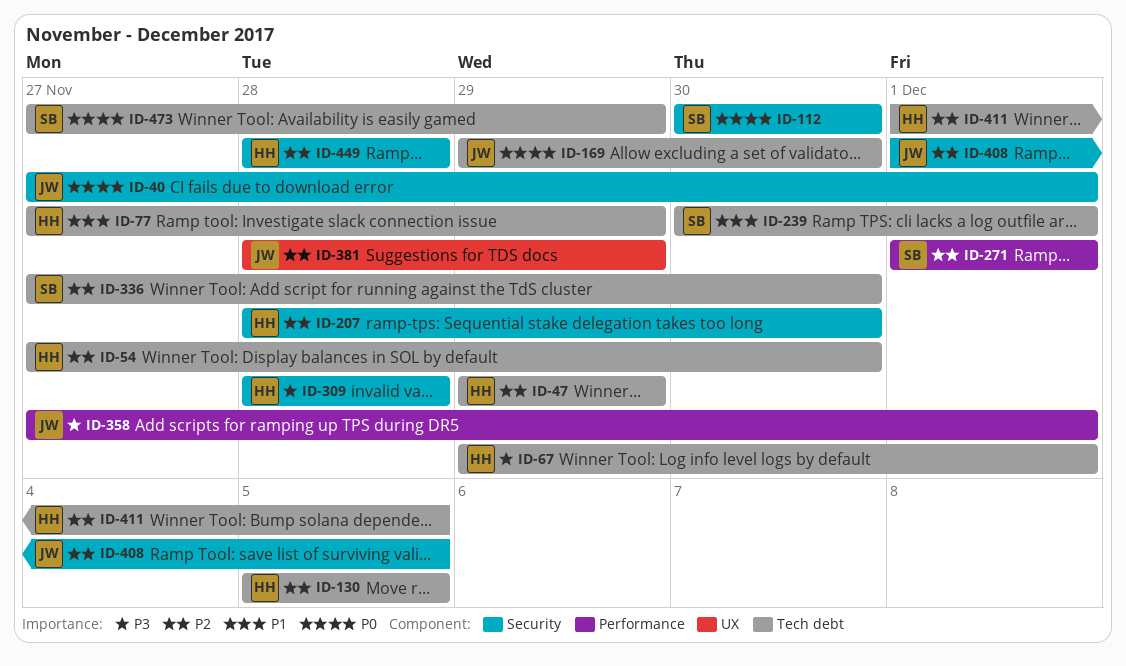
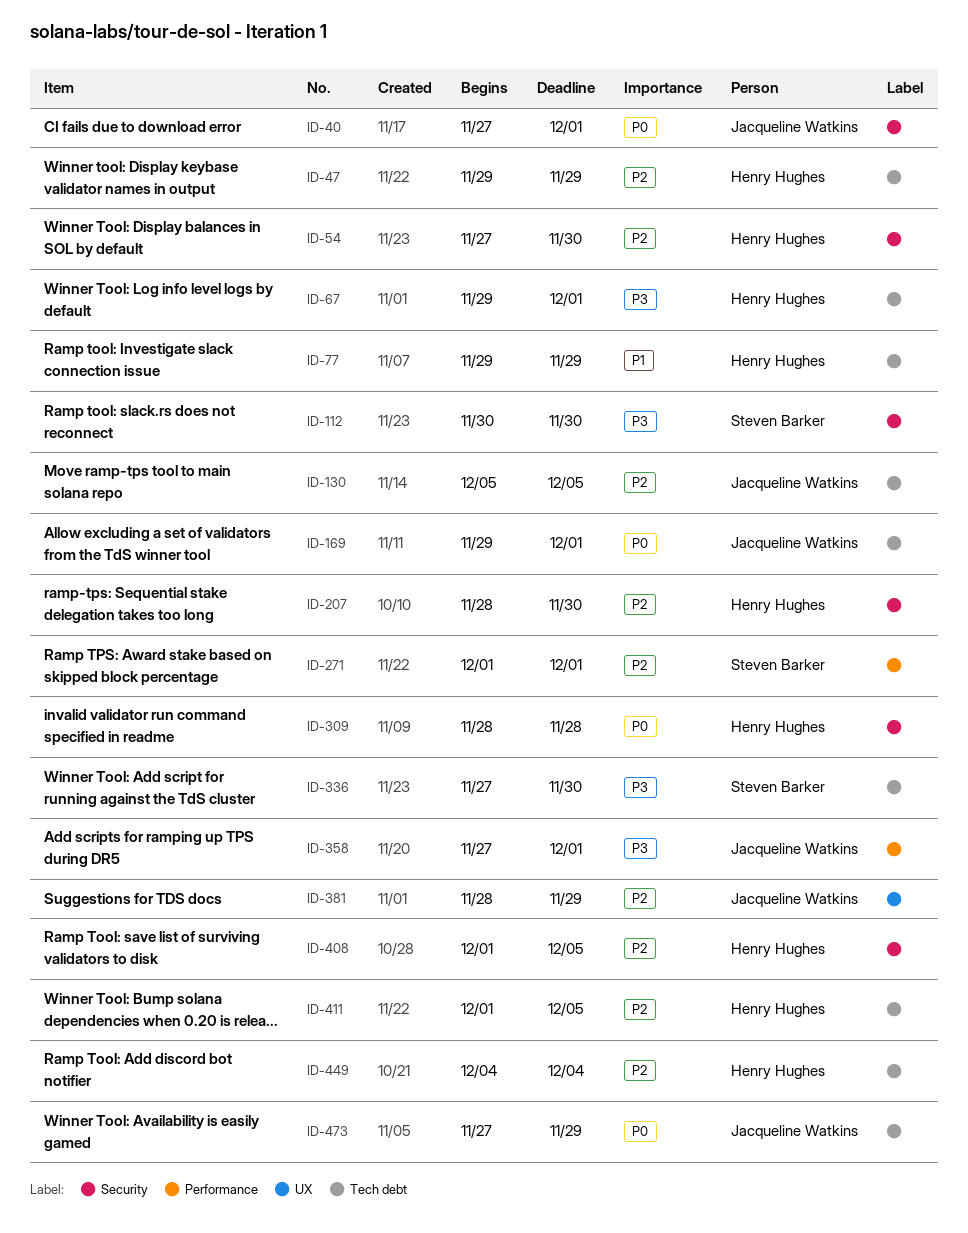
ID-54, label: Tech debt -> Security
ID-77, start: Nov 27 -> Nov 29
ID-112, priority: P0 -> P3
ID-130, owner: Henry Hughes -> Jacqueline Watkins
ID-169, due: Nov 30 -> Dec 1
ID-239: present -> none
ID-309, priority: P3 -> P0
ID-336, priority: P2 -> P3
ID-408, owner: Jacqueline Watkins -> Henry Hughes
ID-449, label: Security -> Tech debt
ID-449, start: Nov 28 -> Dec 4
ID-449, due: Nov 28 -> Dec 4
ID-473, owner: Steven Barker -> Jacqueline Watkins

